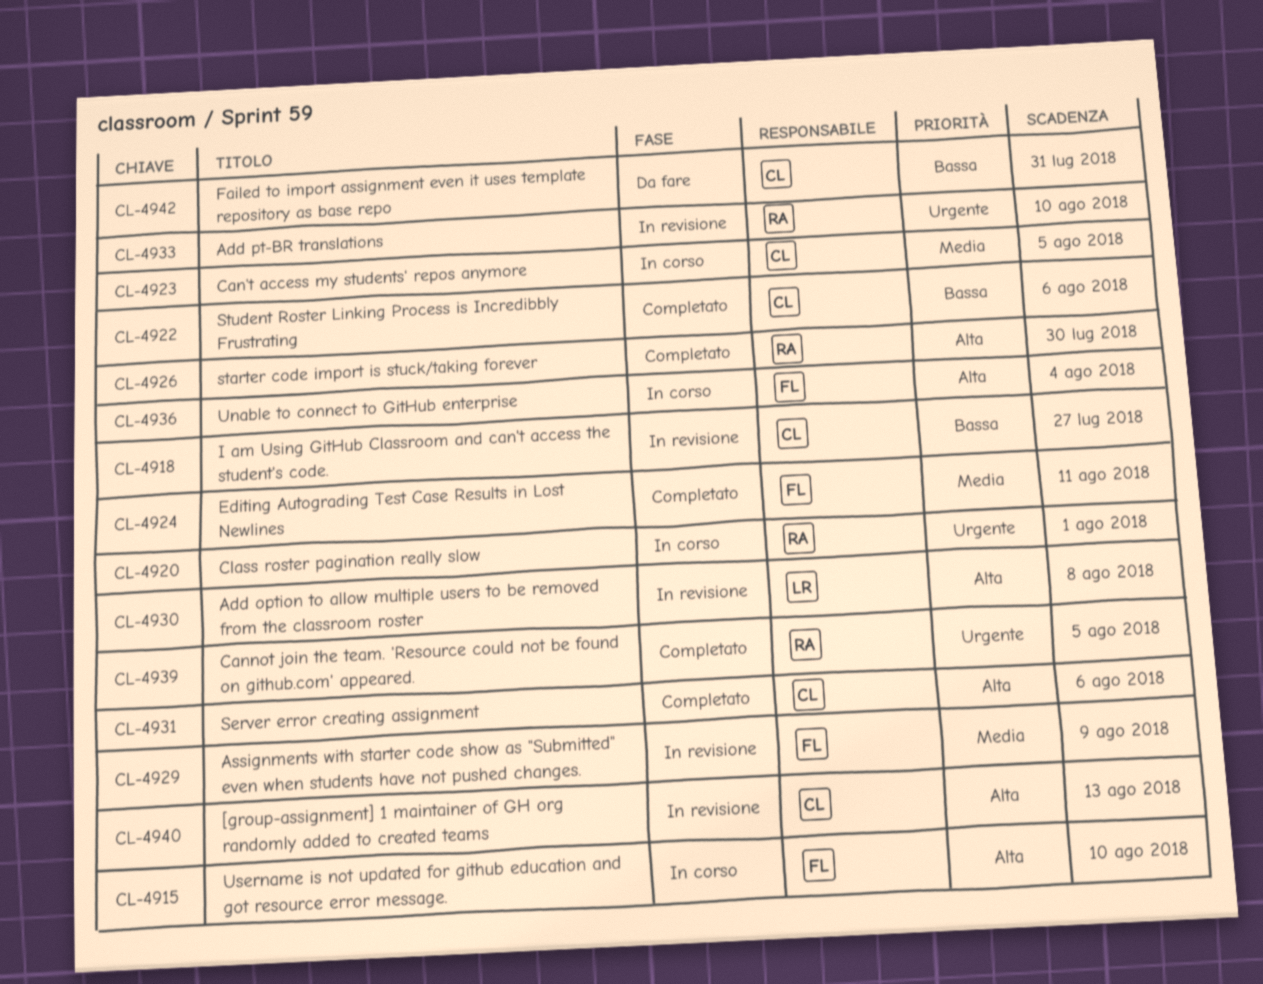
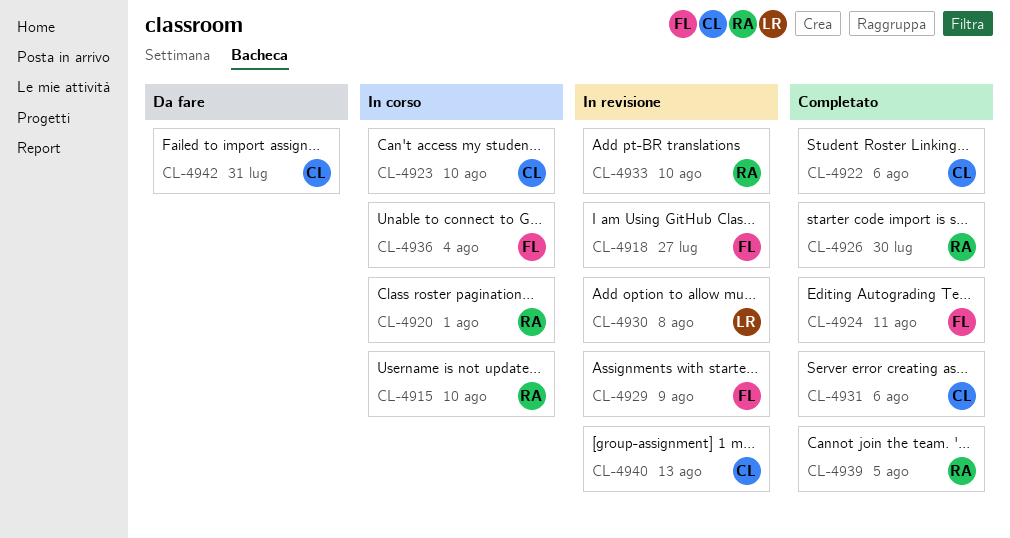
CL-4915, owner: FL -> RA
CL-4918, owner: CL -> FL
CL-4923, due: Aug 5 -> Aug 10

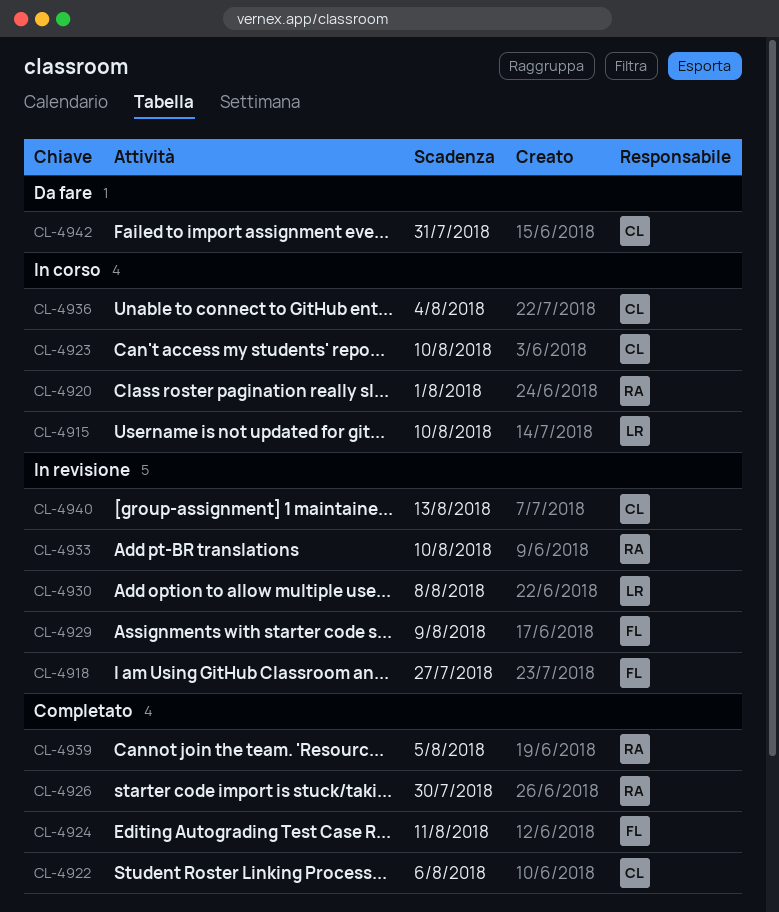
CL-4915, owner: RA -> LR
CL-4931: present -> none
CL-4936, owner: FL -> CL

